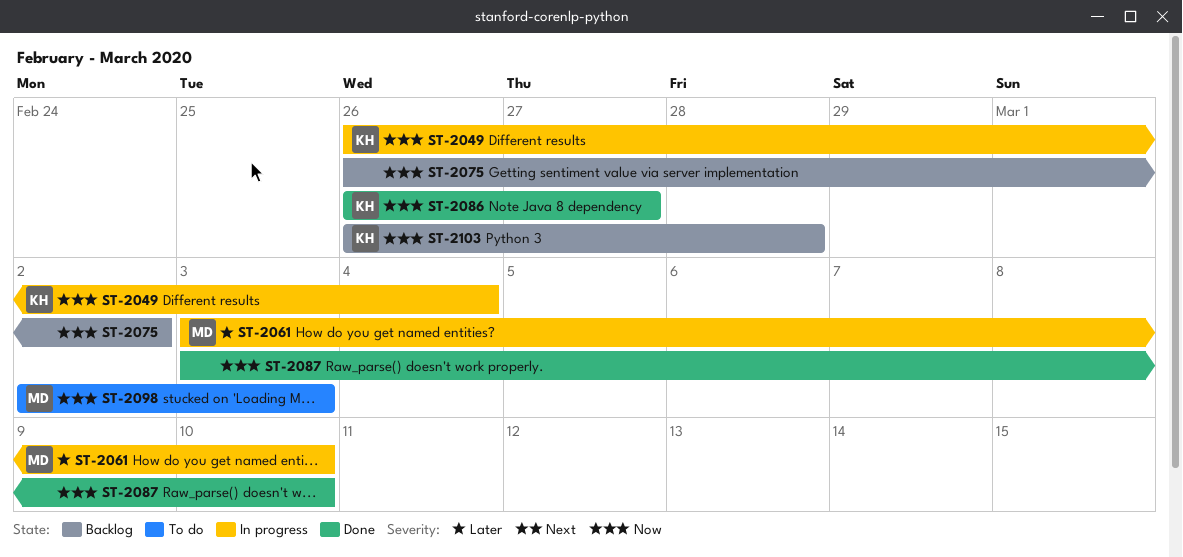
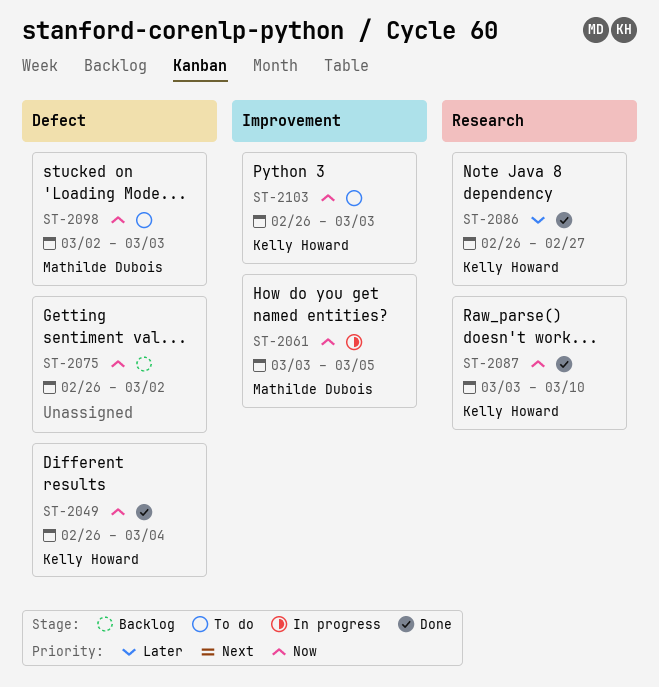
ST-2049, status: In progress -> Done
ST-2061, priority: Later -> Now
ST-2061, due: Mar 10 -> Mar 5
ST-2086, priority: Now -> Later
ST-2087, owner: none -> Kelly Howard
ST-2103, status: Backlog -> To do
ST-2103, due: Feb 28 -> Mar 3

